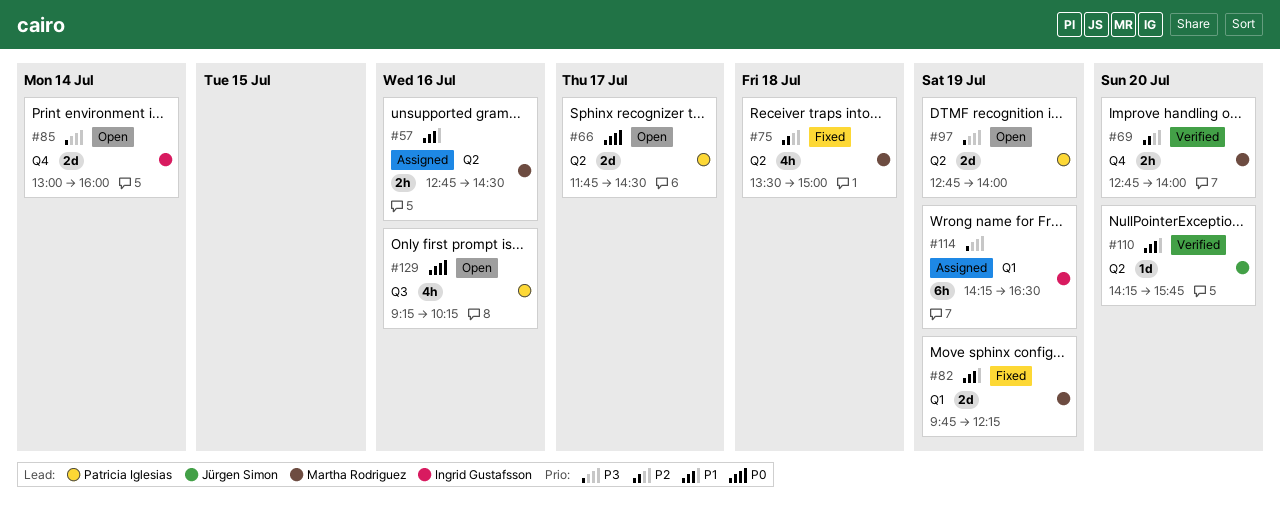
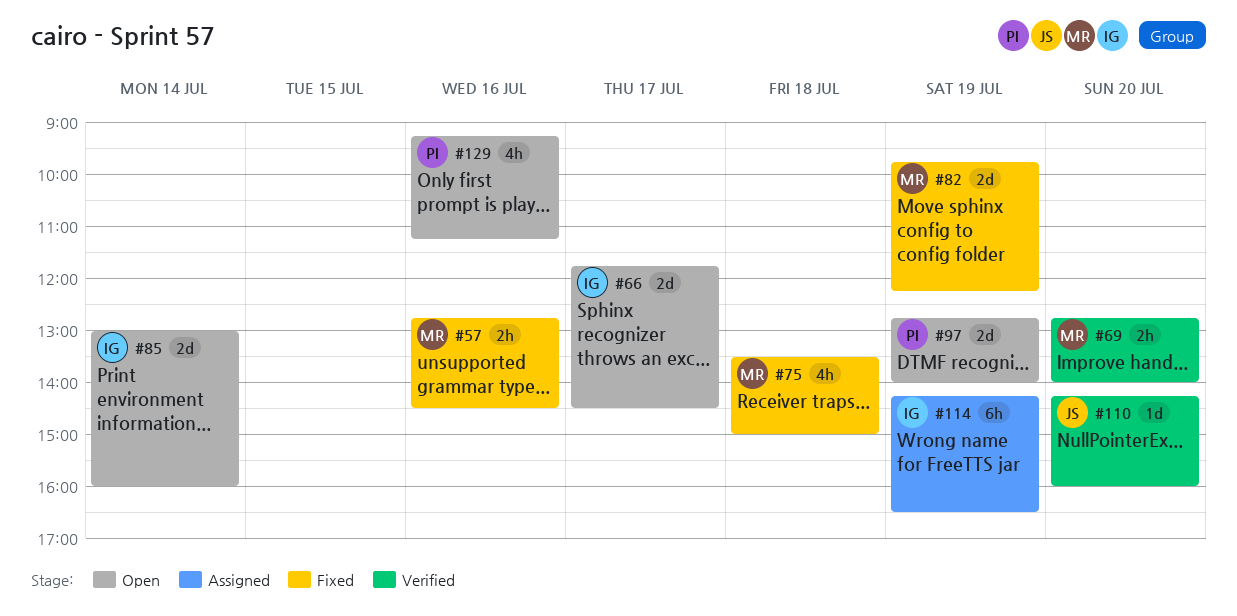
#57, status: Assigned -> Fixed
#66, owner: Patricia Iglesias -> Ingrid Gustafsson
#110, ends: 15:45 -> 16:00
#129, ends: 10:15 -> 11:15

